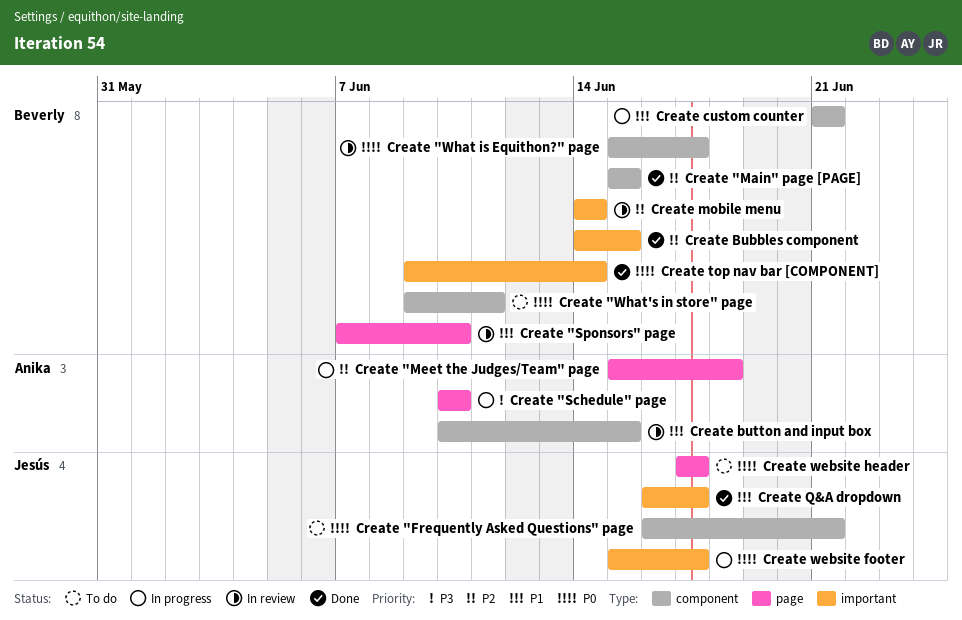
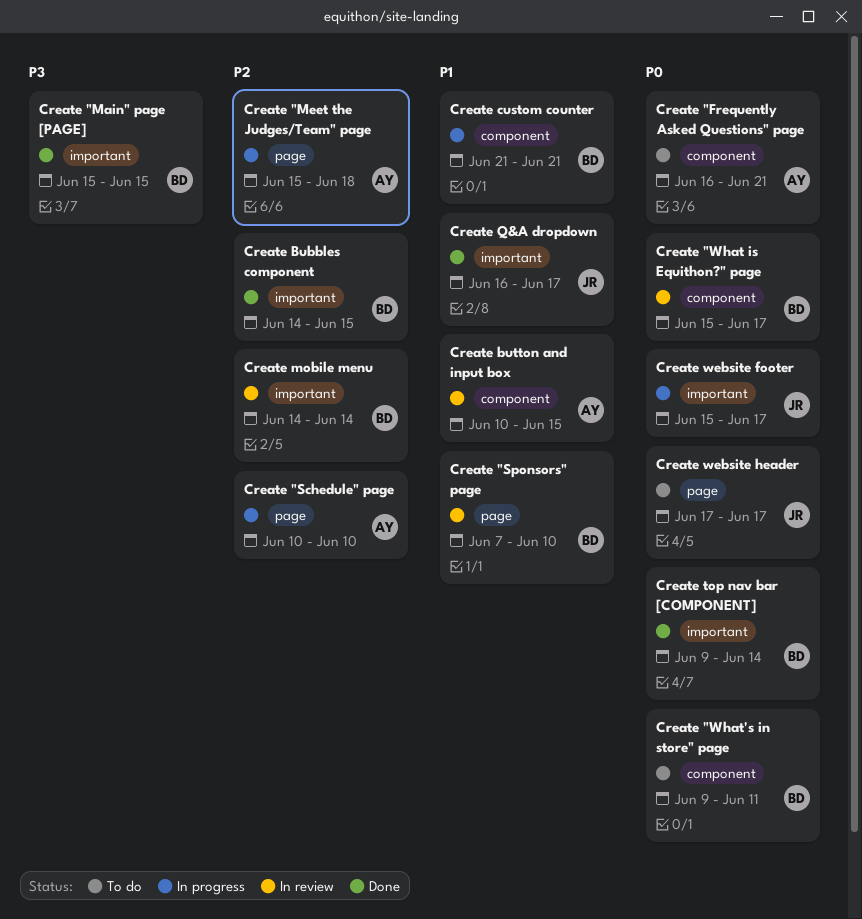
Create "Frequently Asked Questions" page, owner: Jesús -> Anika
Create "Main" page [PAGE], priority: P2 -> P3
Create "Main" page [PAGE], label: component -> important
Create "Schedule" page, priority: P3 -> P2

